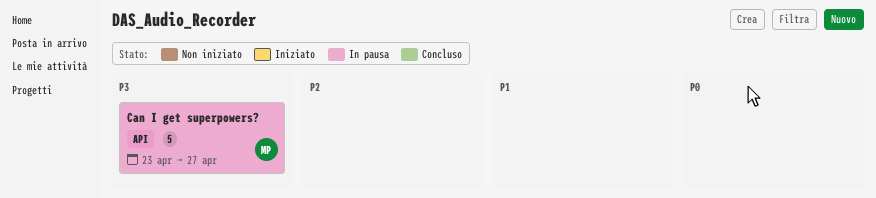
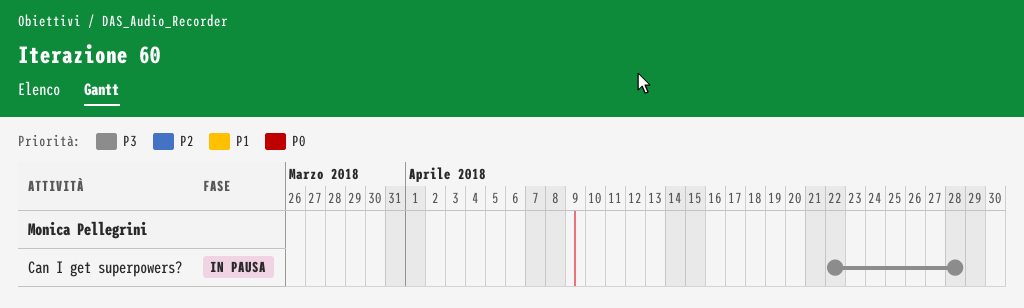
Can I get superpowers?, start: Apr 23 -> Apr 22
Can I get superpowers?, due: Apr 27 -> Apr 28

